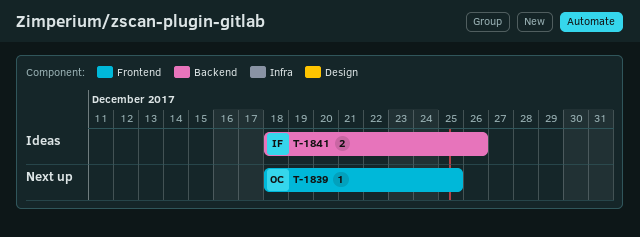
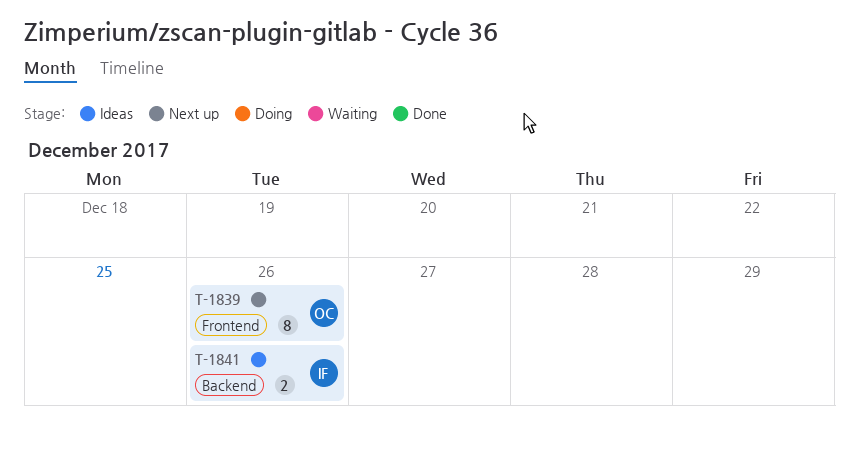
T-1839, estimate: 1 -> 8
T-1839, due: Dec 25 -> Dec 26

